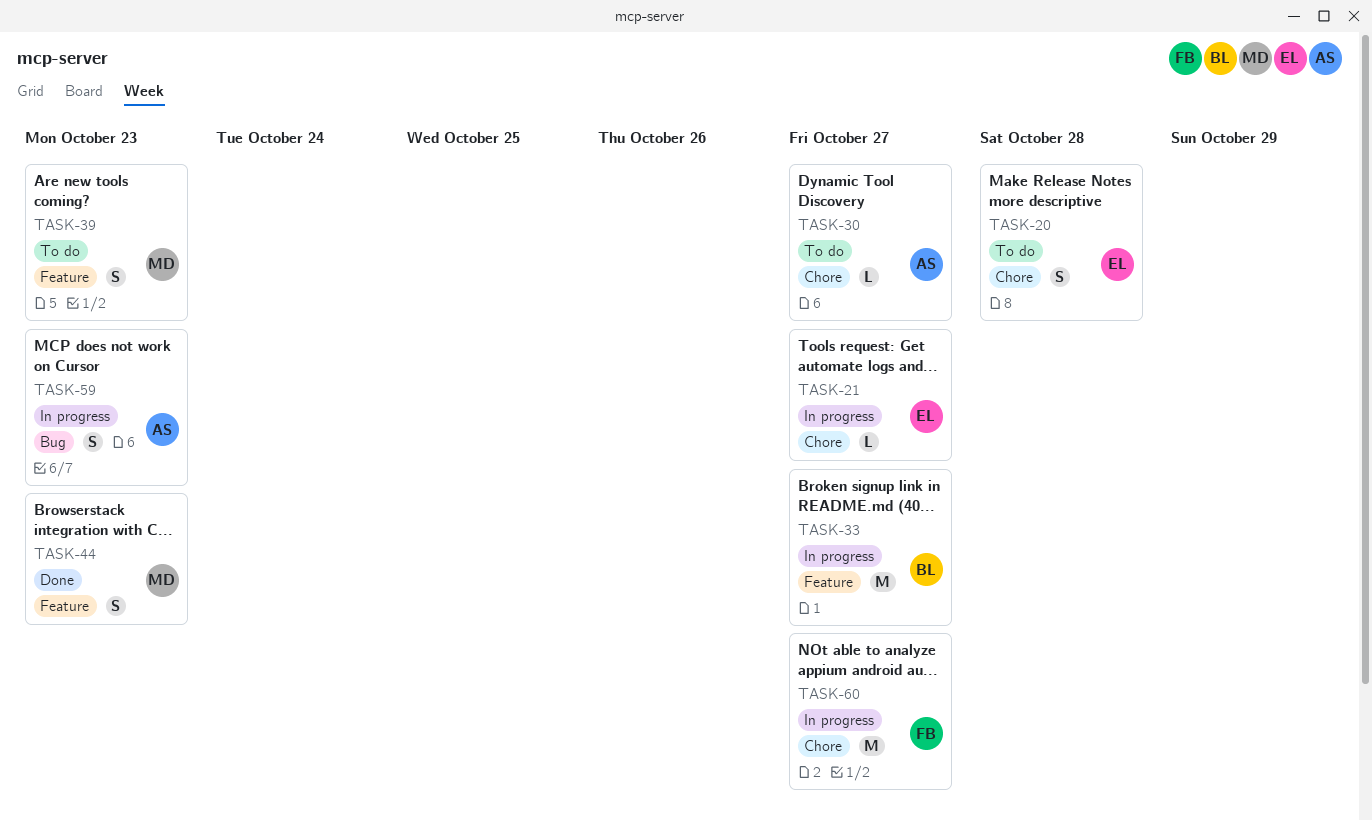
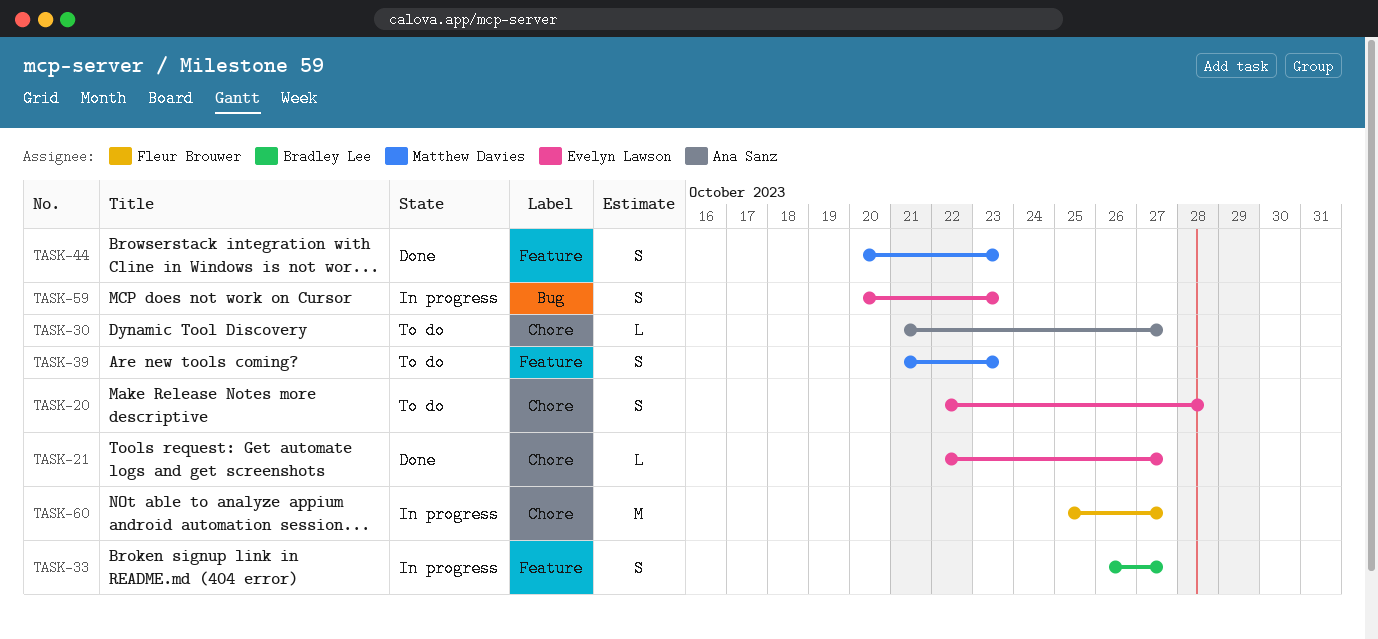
TASK-21, status: In progress -> Done
TASK-33, estimate: M -> S
TASK-59, owner: Ana Sanz -> Evelyn Lawson

